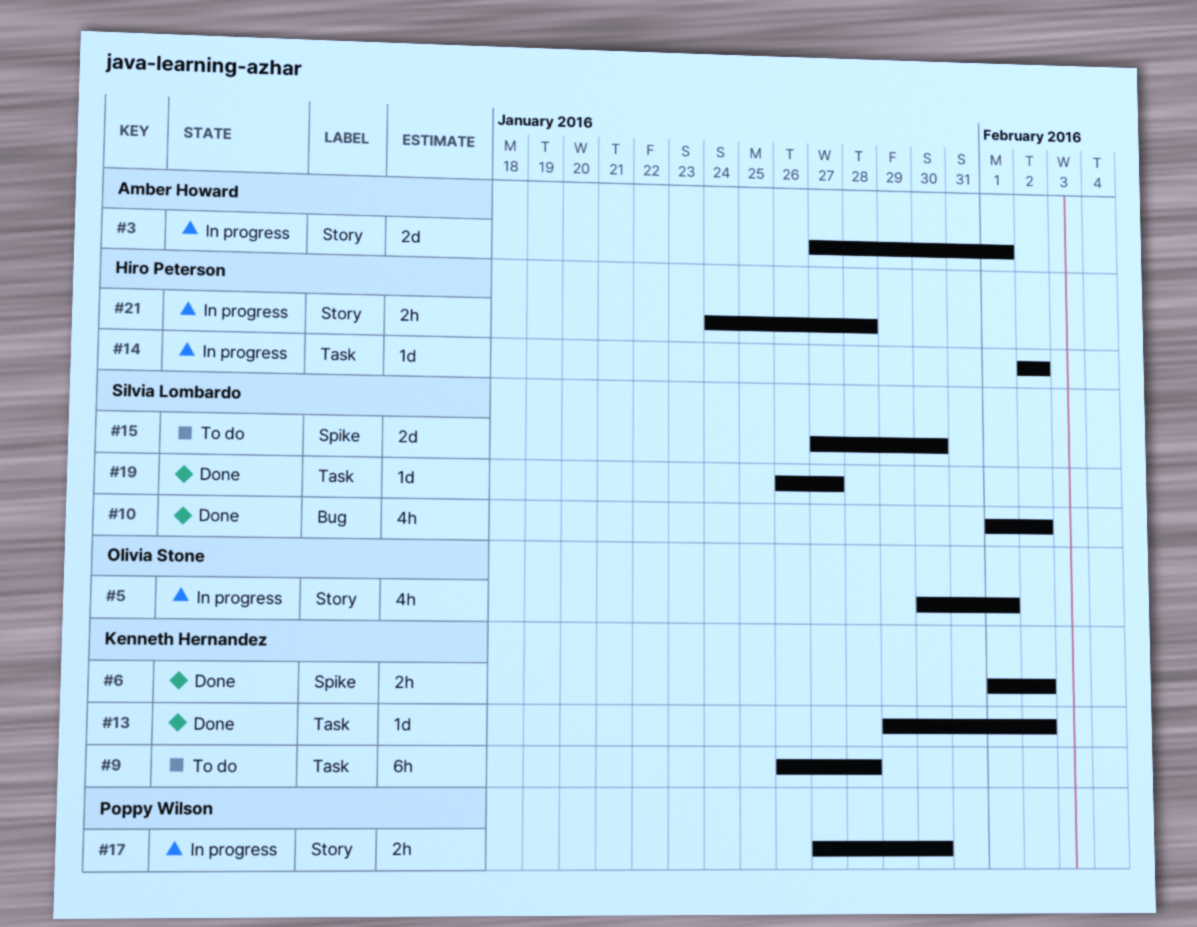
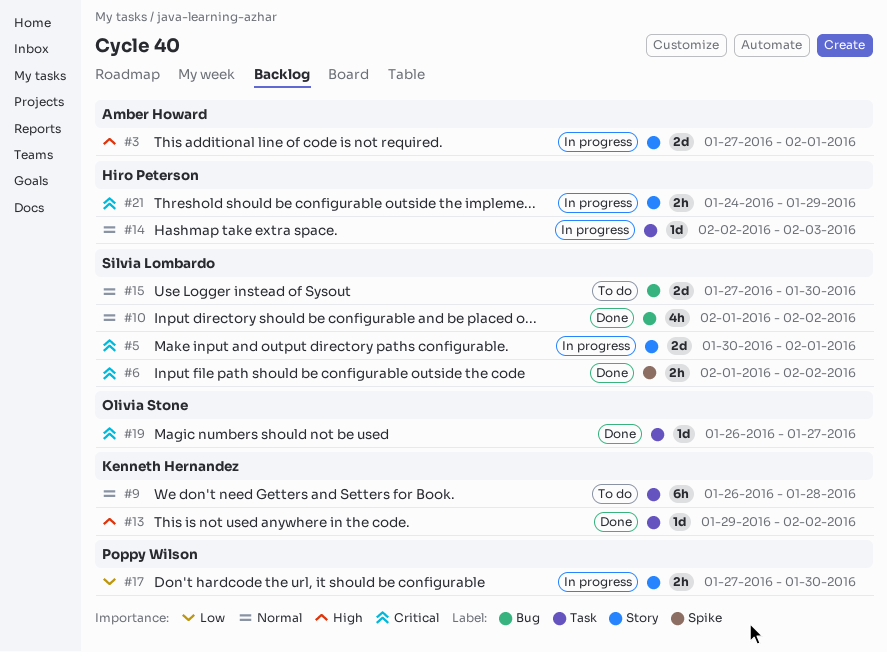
#5, owner: Olivia Stone -> Silvia Lombardo
#5, estimate: 4h -> 2d
#6, owner: Kenneth Hernandez -> Silvia Lombardo
#14, due: Feb 2 -> Feb 3
#15, label: Spike -> Bug
#19, owner: Silvia Lombardo -> Olivia Stone
#21, due: Jan 28 -> Jan 29

